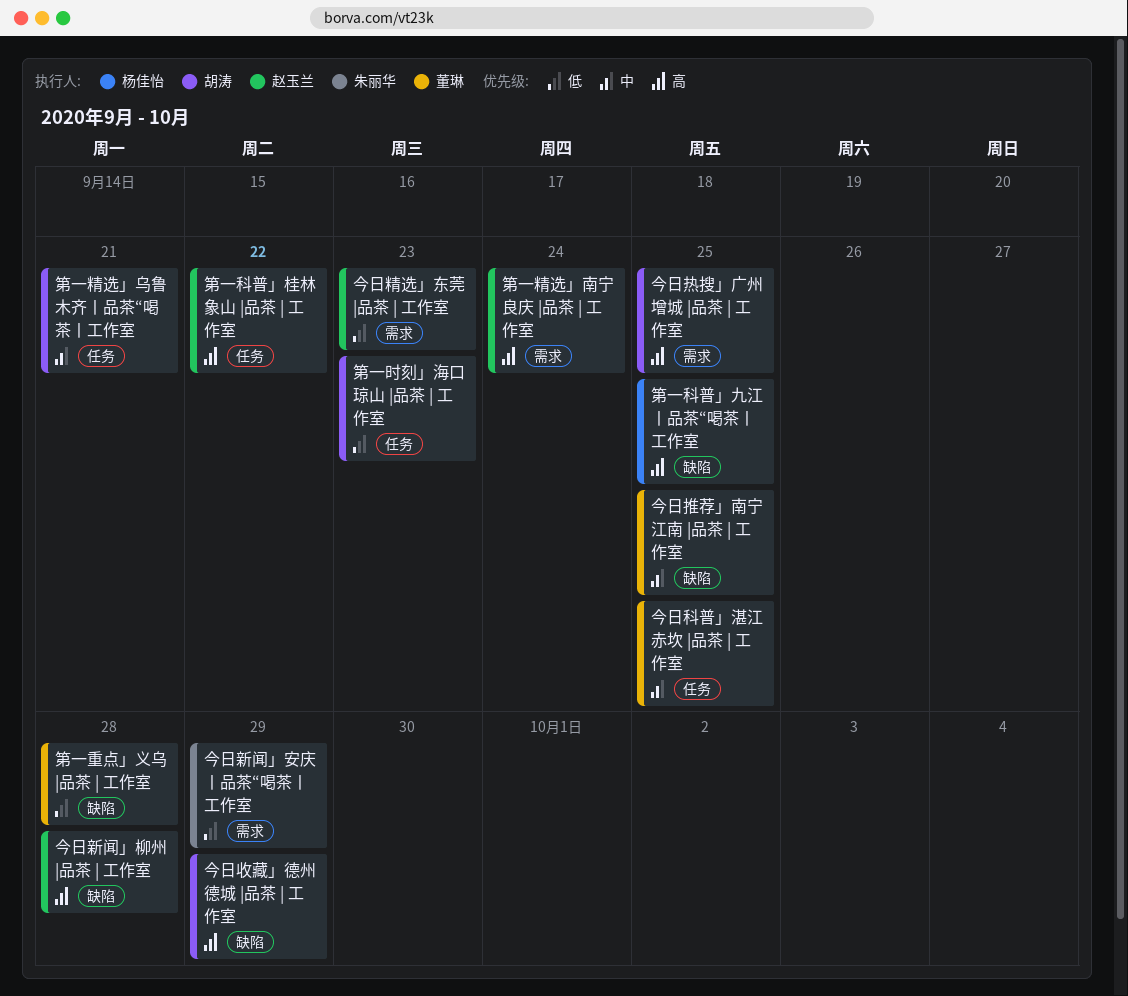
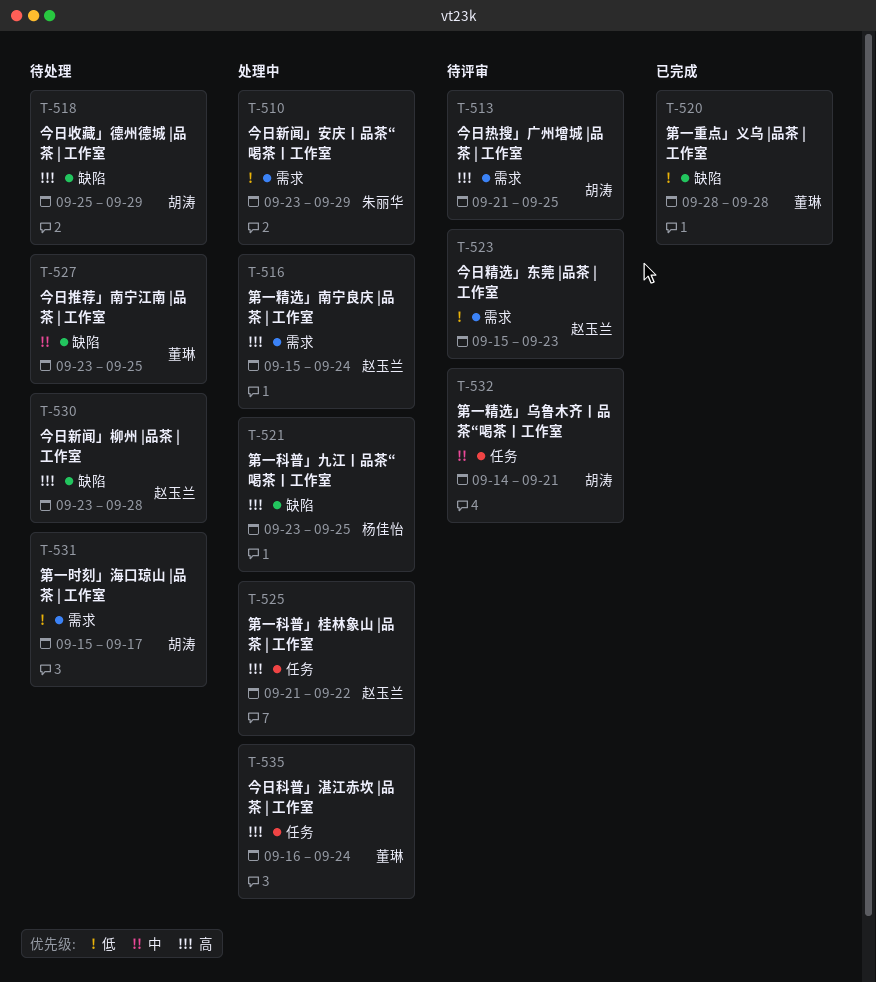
今日科普」湛江赤坎 |品茶 | 工作室, priority: 中 -> 高
今日科普」湛江赤坎 |品茶 | 工作室, due: Sep 25 -> Sep 24
第一时刻」海口琼山 |品茶 | 工作室, label: 任务 -> 需求
第一时刻」海口琼山 |品茶 | 工作室, due: Sep 23 -> Sep 17

